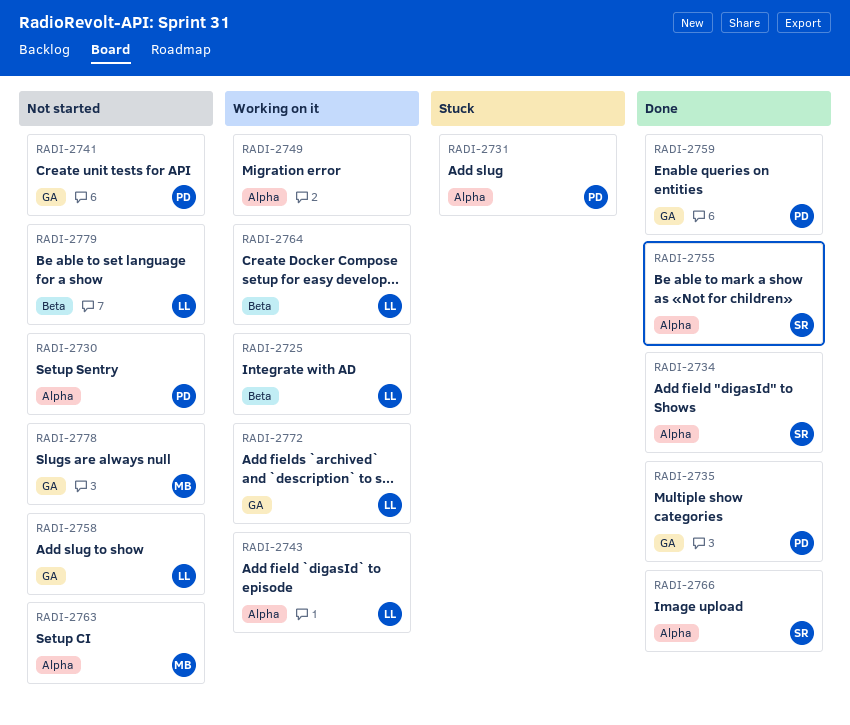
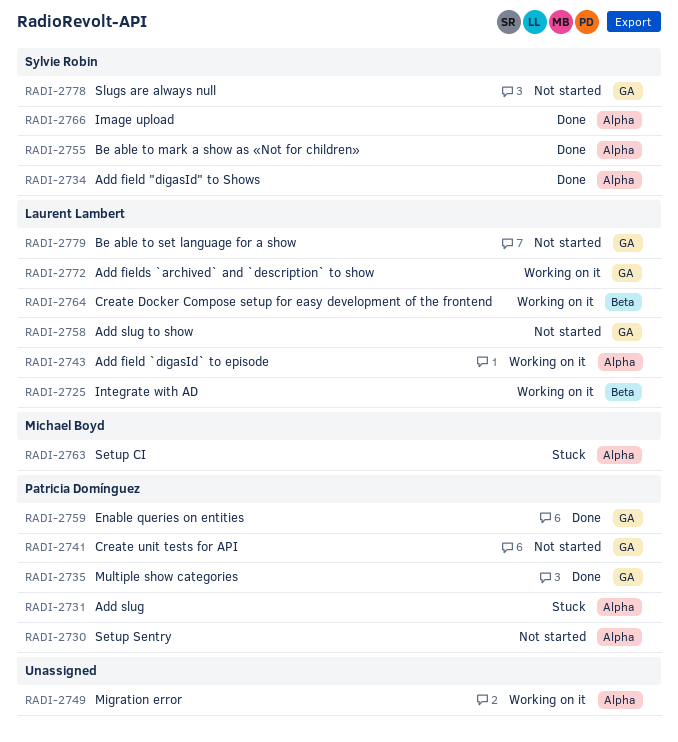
RADI-2763, status: Not started -> Stuck
RADI-2778, owner: Michael Boyd -> Sylvie Robin
RADI-2779, label: Beta -> GA

